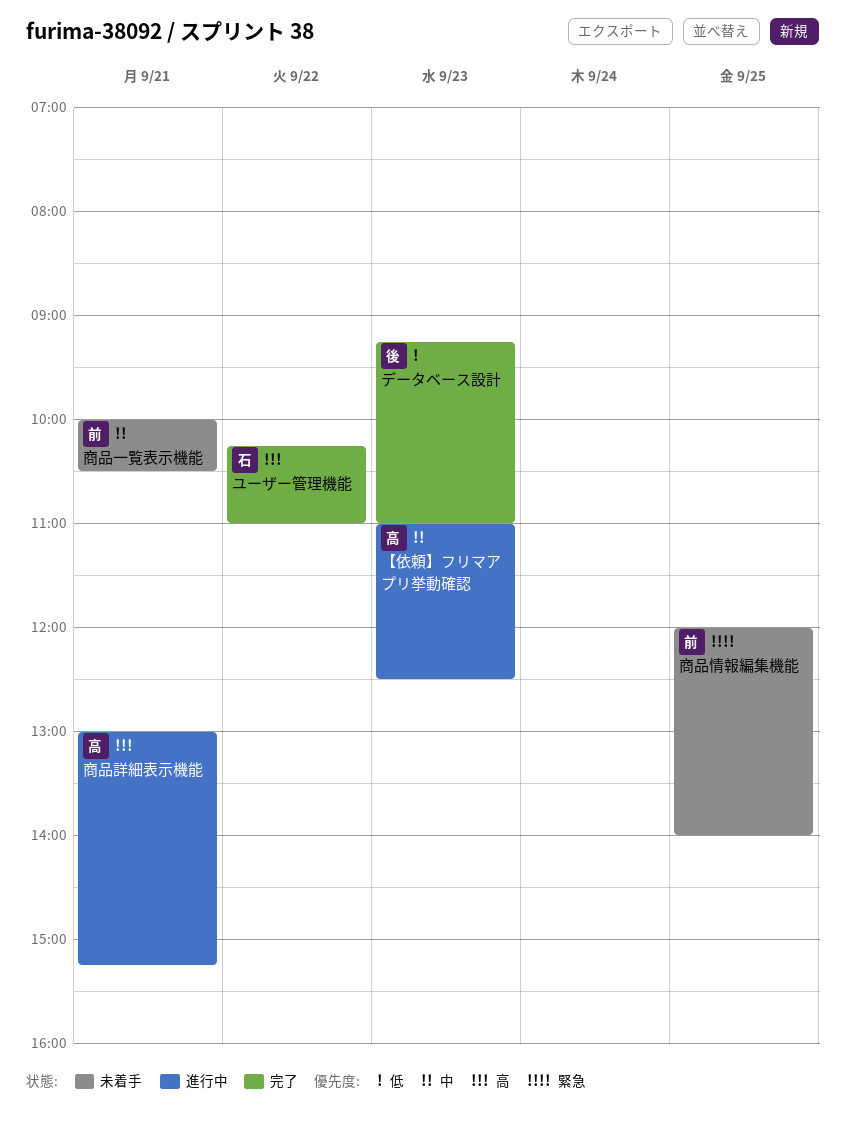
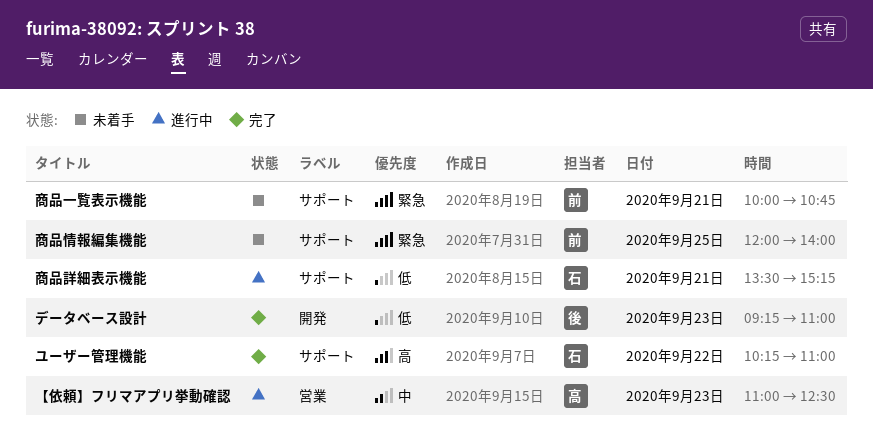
商品一覧表示機能, priority: 中 -> 緊急
商品一覧表示機能, ends: 10:30 -> 10:45
商品詳細表示機能, owner: 高 -> 石
商品詳細表示機能, priority: 高 -> 低
商品詳細表示機能, begins: 13:00 -> 13:30

